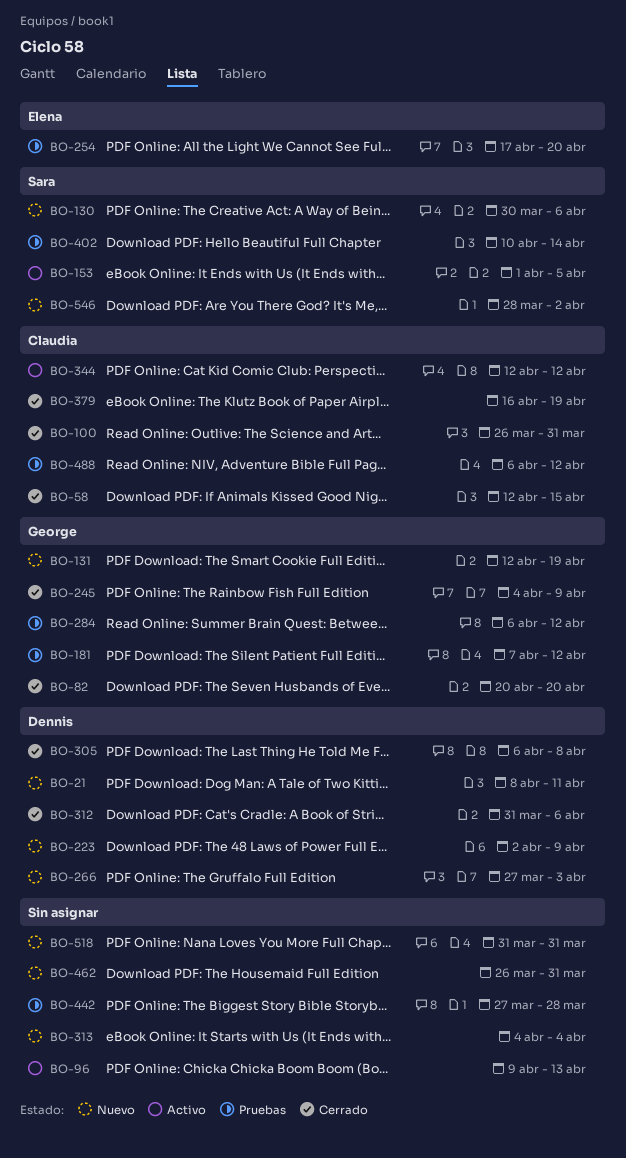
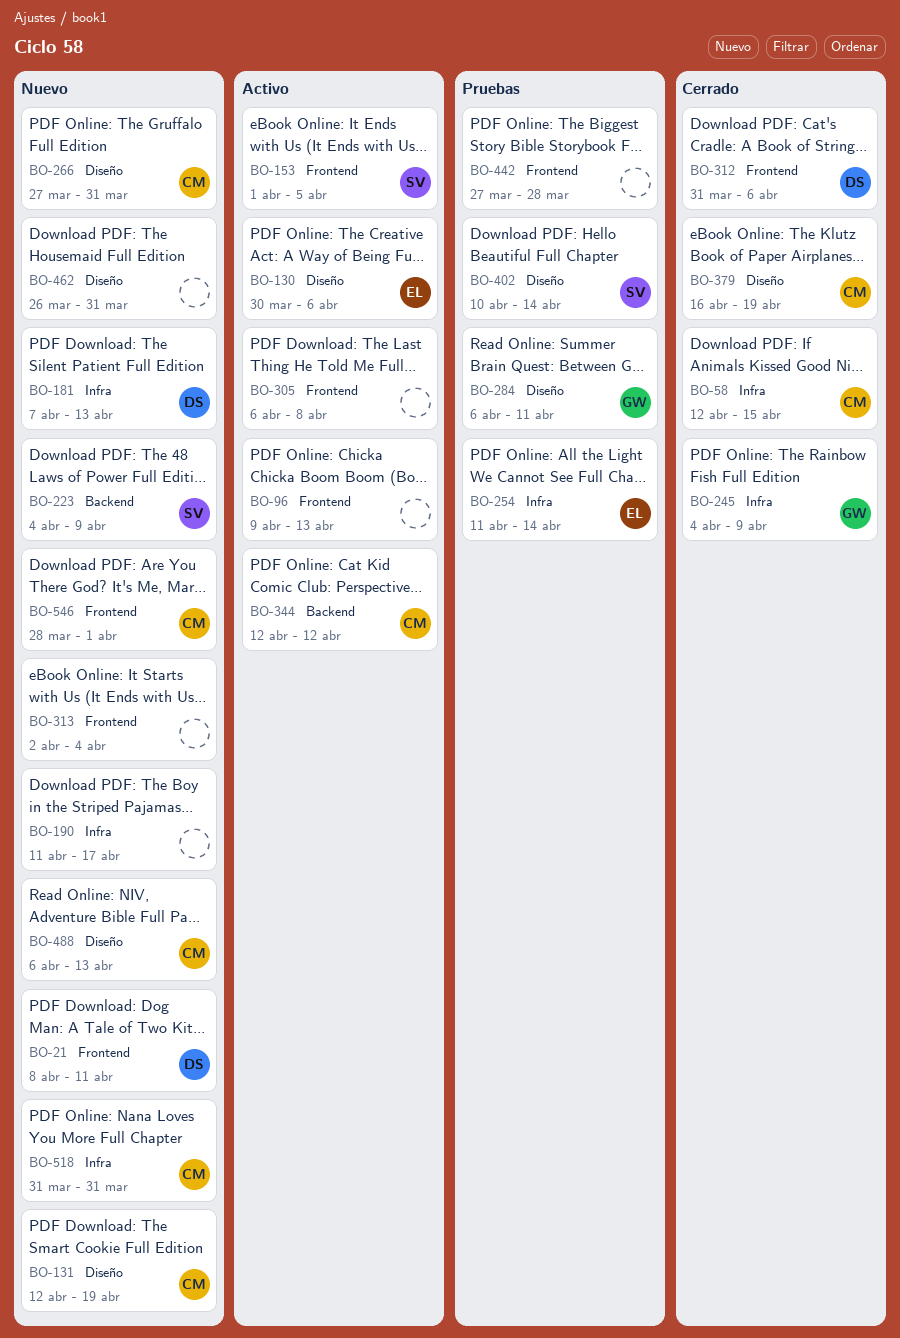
BO-82: present -> none
BO-100: present -> none
BO-130, status: Nuevo -> Activo
BO-130, owner: Sara -> Elena
BO-131, owner: George -> Claudia
BO-181, status: Pruebas -> Nuevo
BO-181, owner: George -> Dennis
BO-181, due: Apr 12 -> Apr 13
BO-190: none -> present
BO-223, owner: Dennis -> Sara
BO-223, start: Apr 2 -> Apr 4
BO-254, start: Apr 17 -> Apr 11
BO-254, due: Apr 20 -> Apr 14
BO-266, owner: Dennis -> Claudia
BO-266, due: Apr 3 -> Mar 31
BO-284, due: Apr 12 -> Apr 11
BO-305, status: Cerrado -> Activo
BO-305, owner: Dennis -> none
BO-313, start: Apr 4 -> Apr 2
BO-488, status: Pruebas -> Nuevo
BO-488, due: Apr 12 -> Apr 13
BO-518, owner: none -> Claudia
BO-546, owner: Sara -> Claudia
BO-546, due: Apr 2 -> Apr 1

